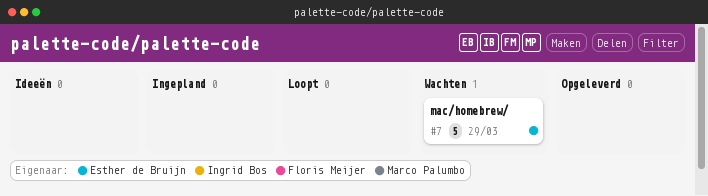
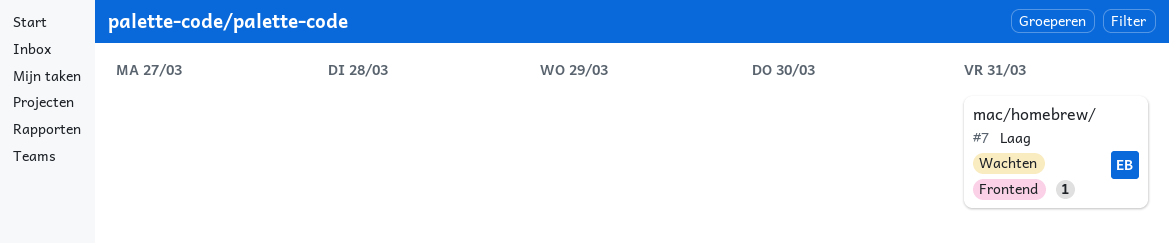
#7, estimate: 5 -> 1
#7, due: Mar 29 -> Mar 31

